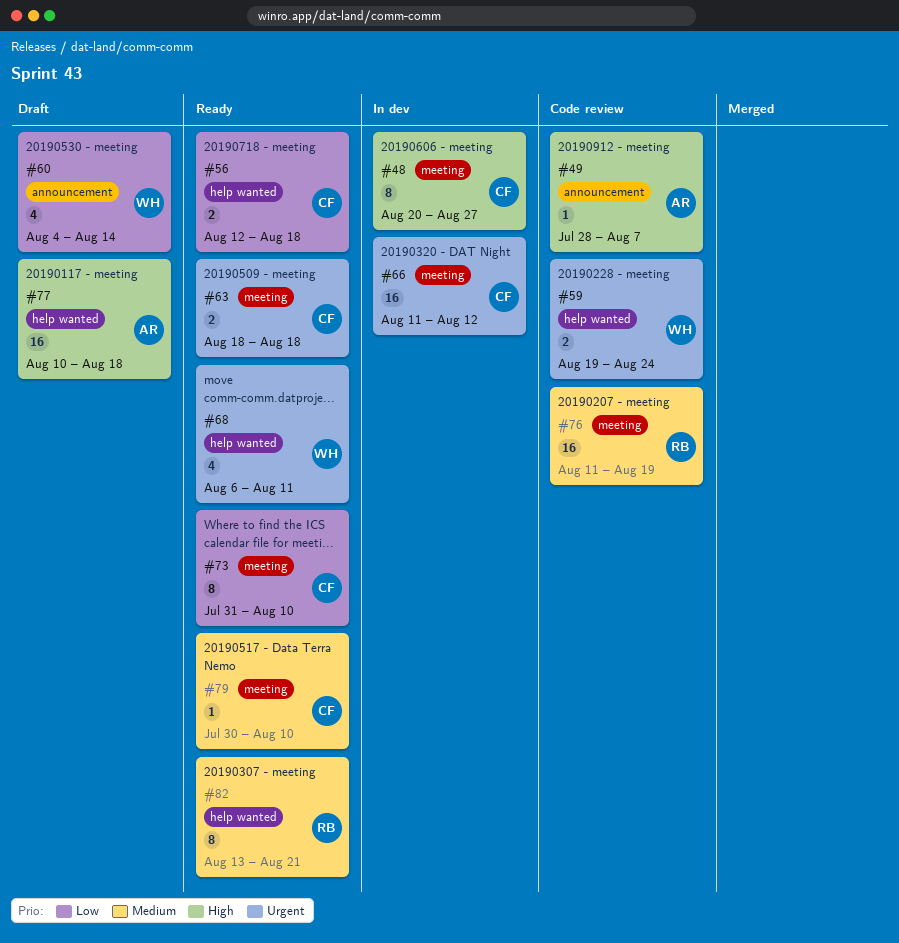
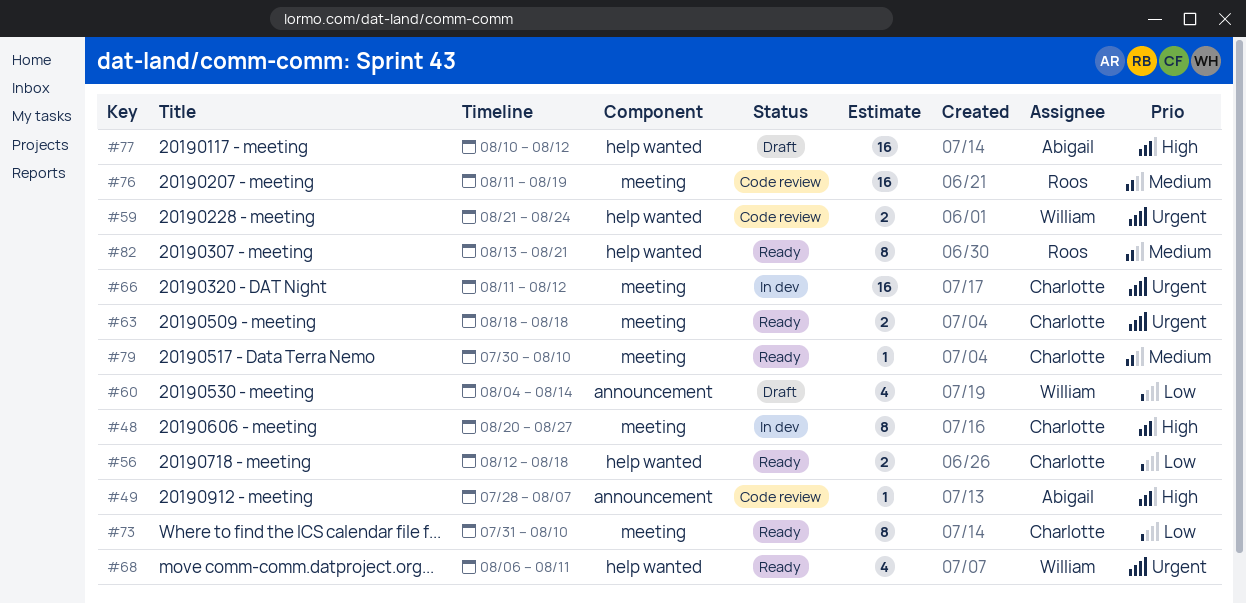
#59, start: Aug 19 -> Aug 21
#77, due: Aug 18 -> Aug 12

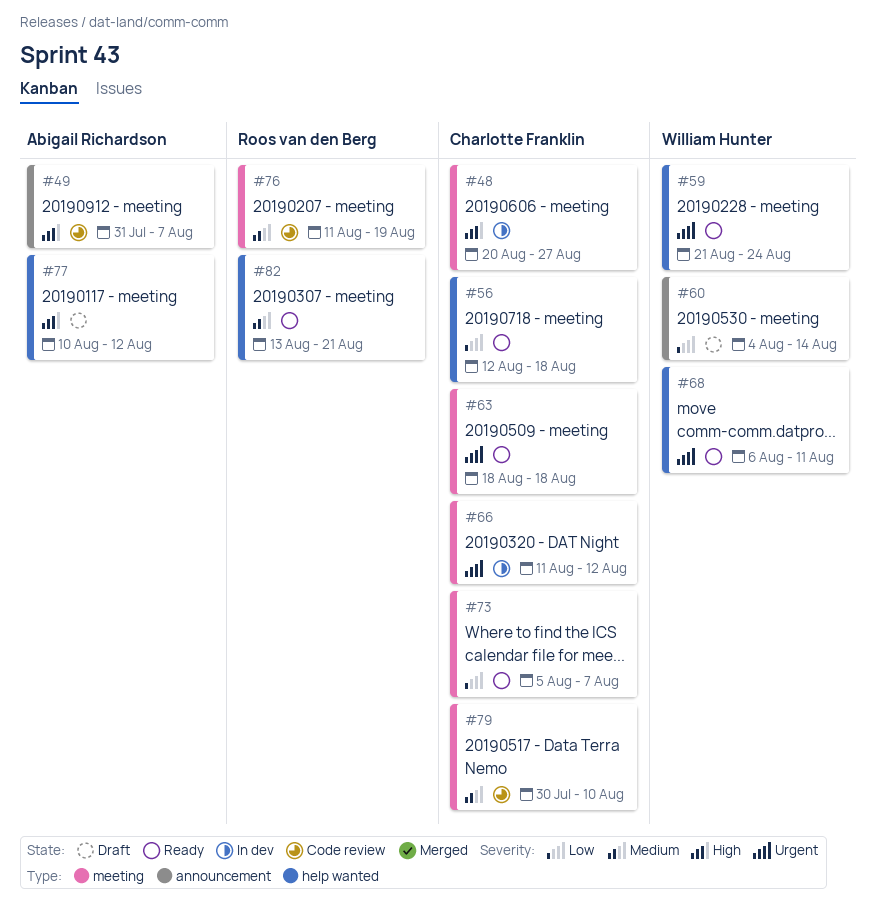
#49, start: Jul 28 -> Jul 31
#59, status: Code review -> Ready
#73, start: Jul 31 -> Aug 5
#73, due: Aug 10 -> Aug 7
#79, status: Ready -> Code review

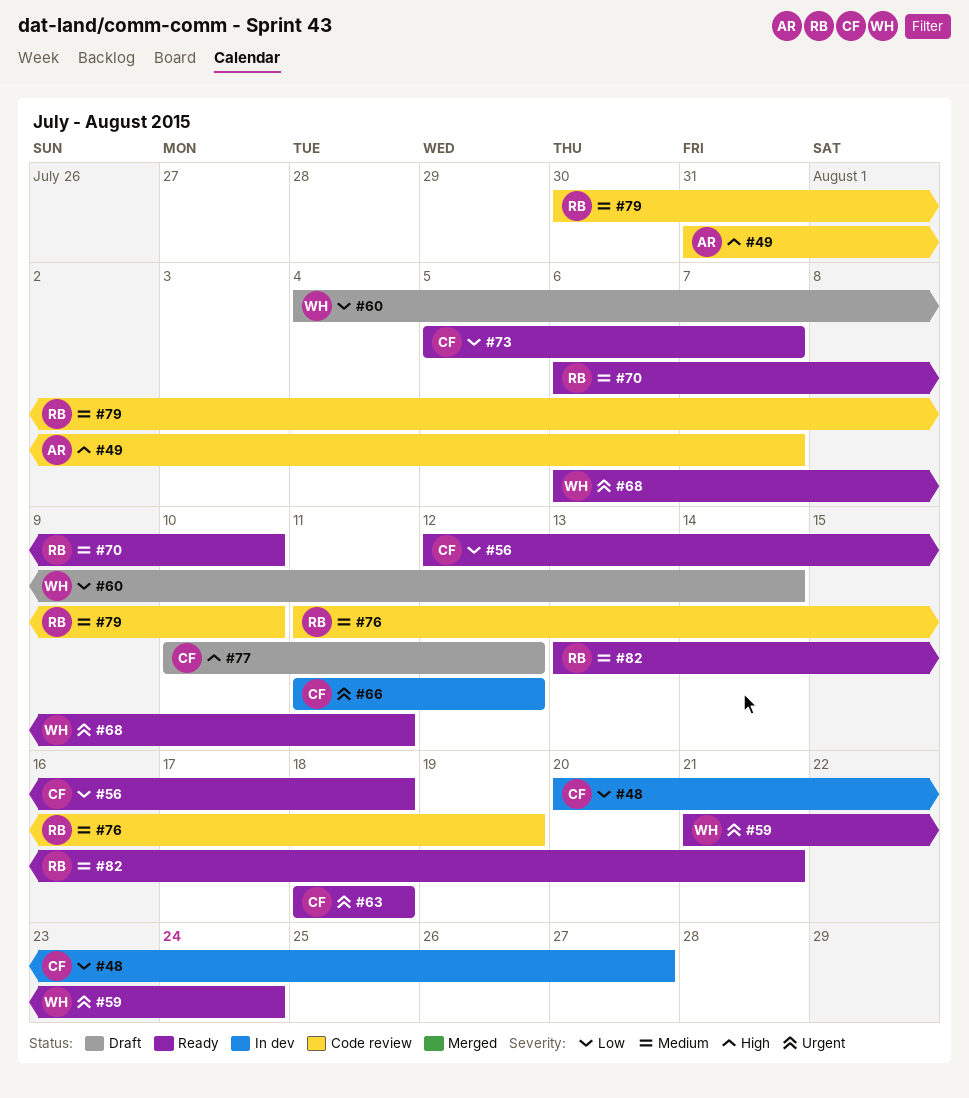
#48, priority: High -> Low
#70: none -> present
#77, owner: Abigail Richardson -> Charlotte Franklin
#79, owner: Charlotte Franklin -> Roos van den Berg

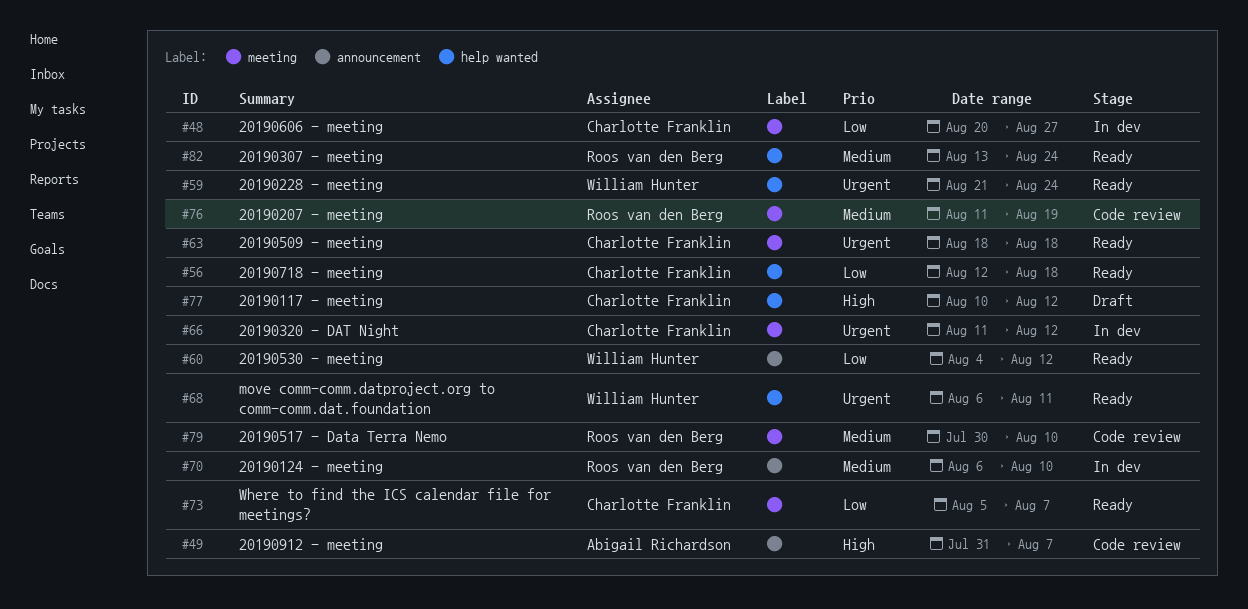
#60, status: Draft -> Ready
#60, due: Aug 14 -> Aug 12
#70, status: Ready -> In dev
#82, due: Aug 21 -> Aug 24

